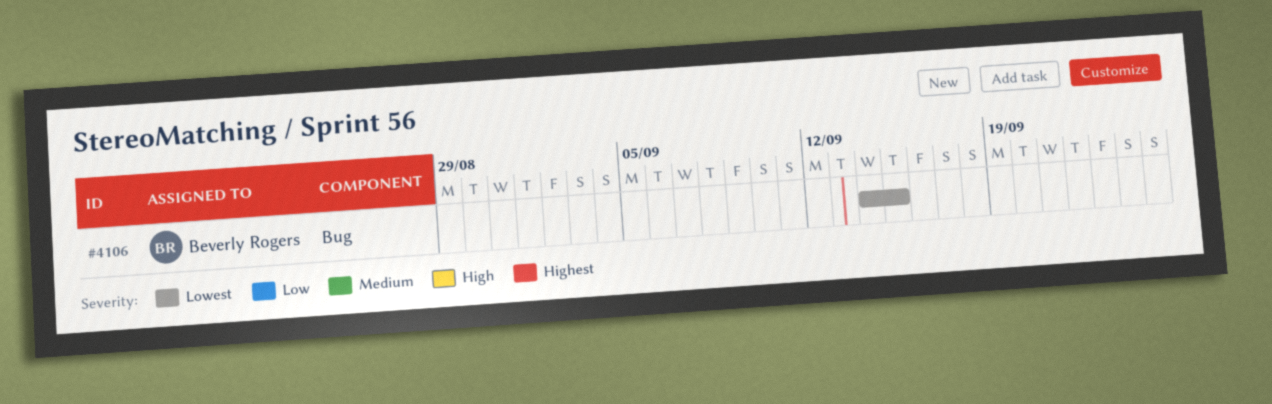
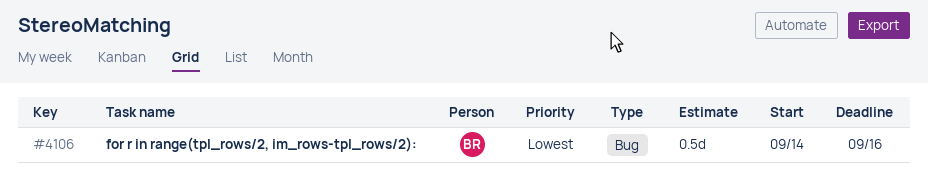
#4106, due: Sep 15 -> Sep 16

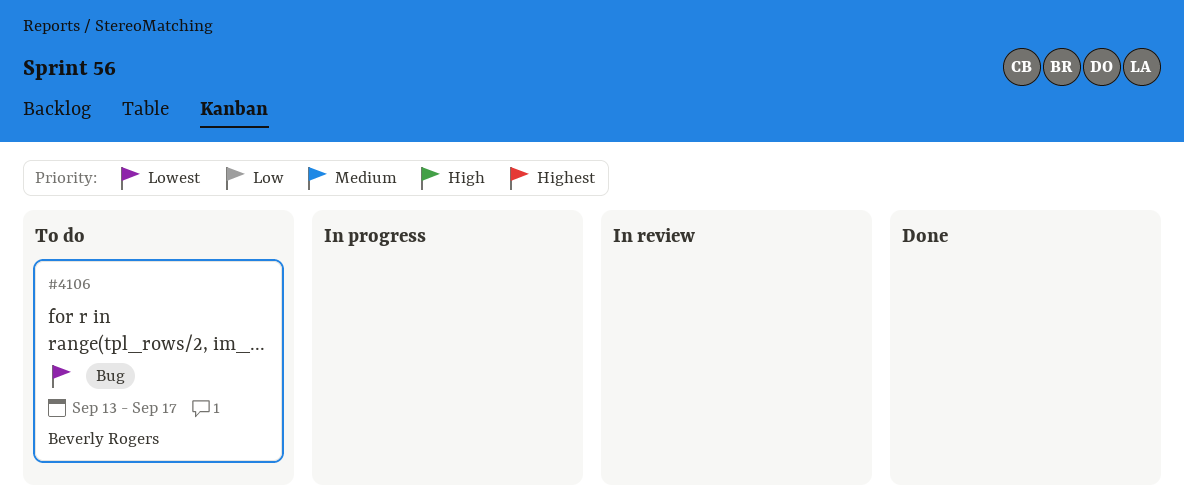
#4106, start: Sep 14 -> Sep 13
#4106, due: Sep 16 -> Sep 17

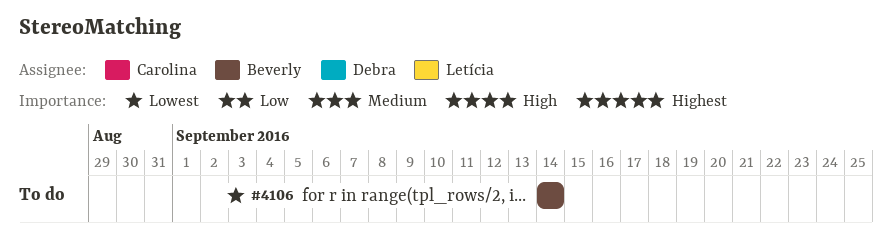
#4106, start: Sep 13 -> Sep 14
#4106, due: Sep 17 -> Sep 14

